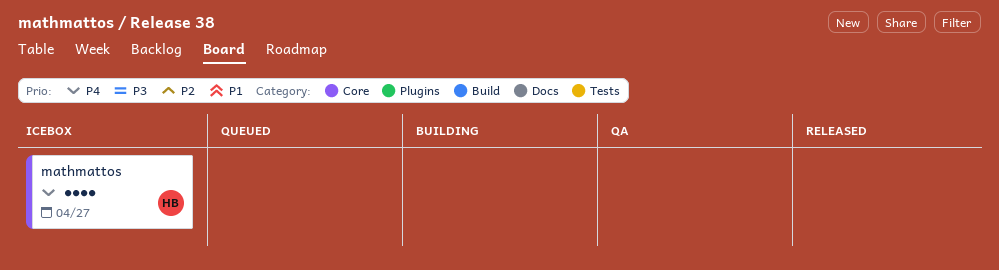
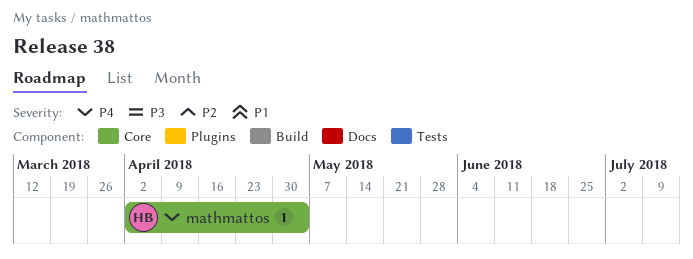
mathmattos, estimate: 4 -> 1
mathmattos, due: Apr 27 -> May 4

